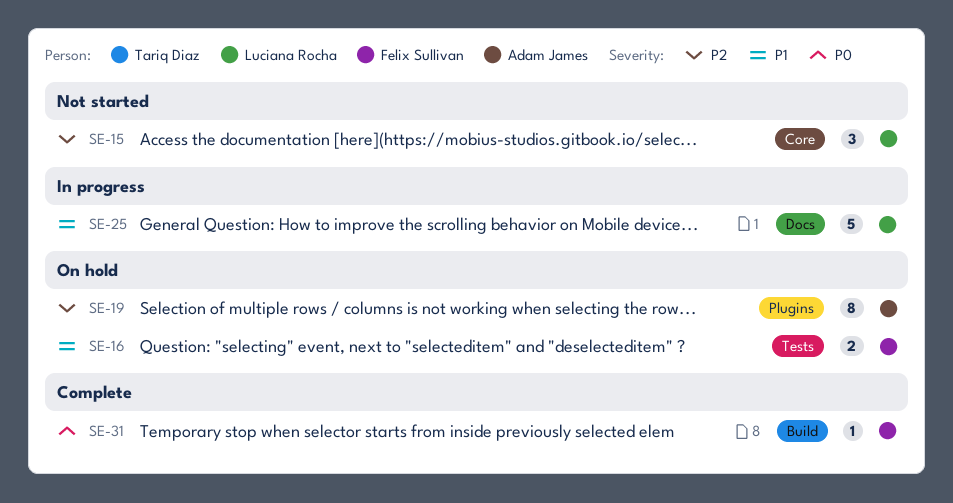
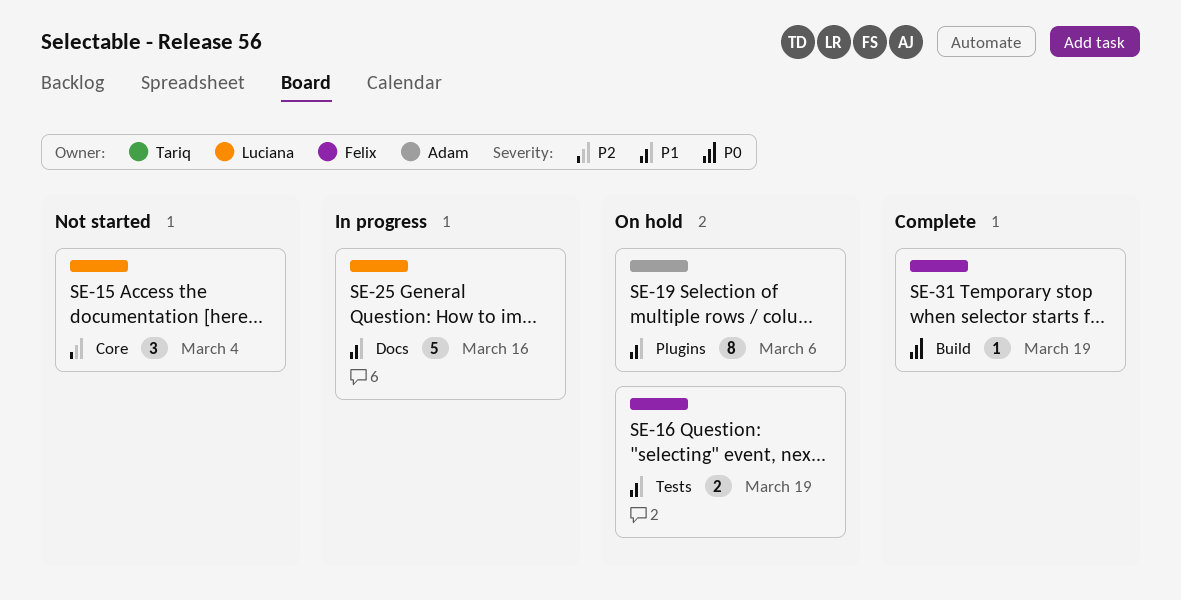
SE-19, priority: P2 -> P1

